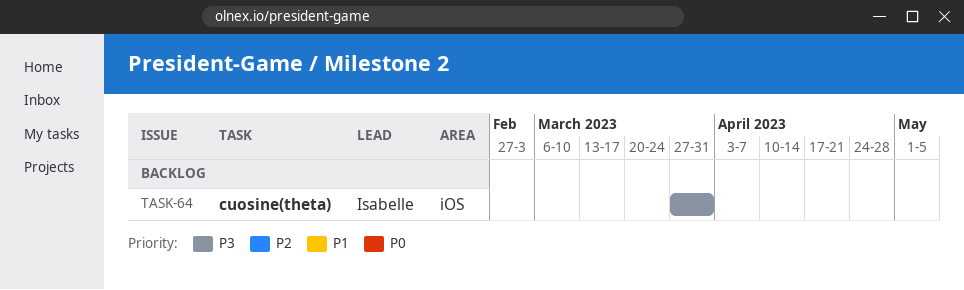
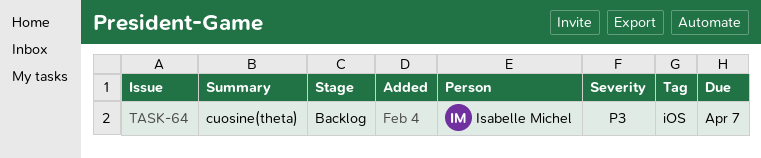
TASK-64, due: Mar 31 -> Apr 7

